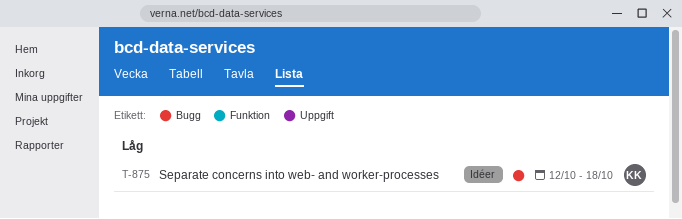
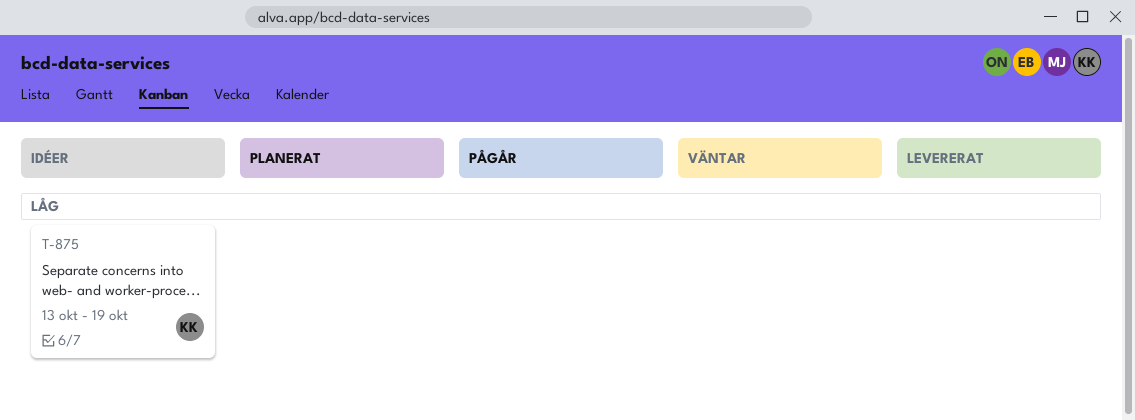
T-875, start: Oct 12 -> Oct 13
T-875, due: Oct 18 -> Oct 19

